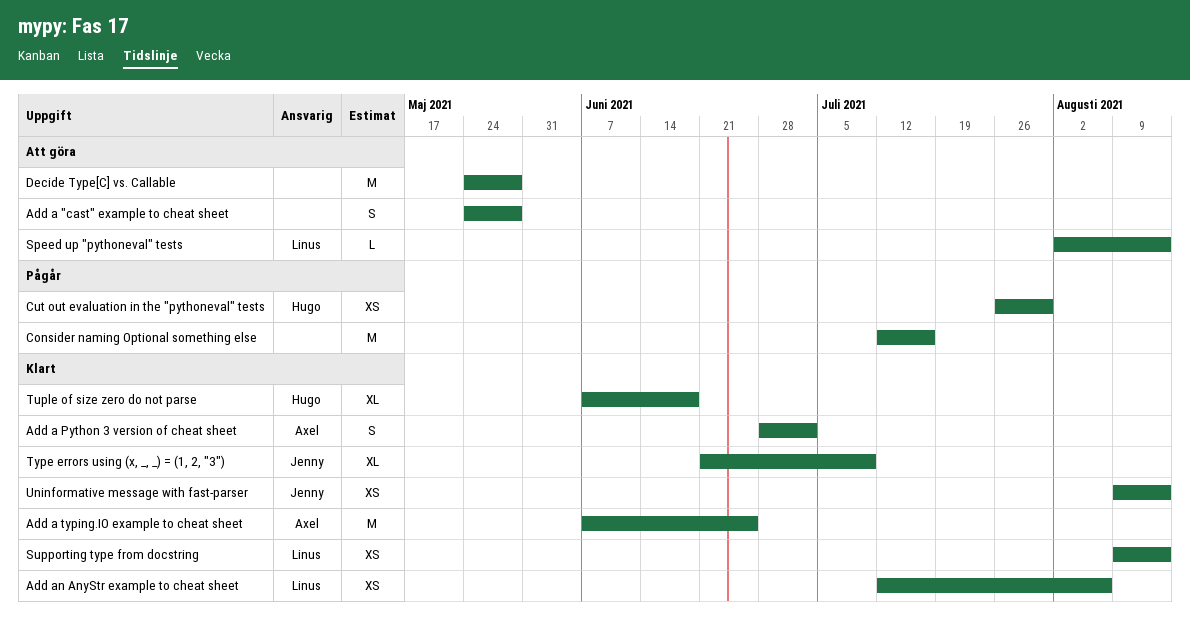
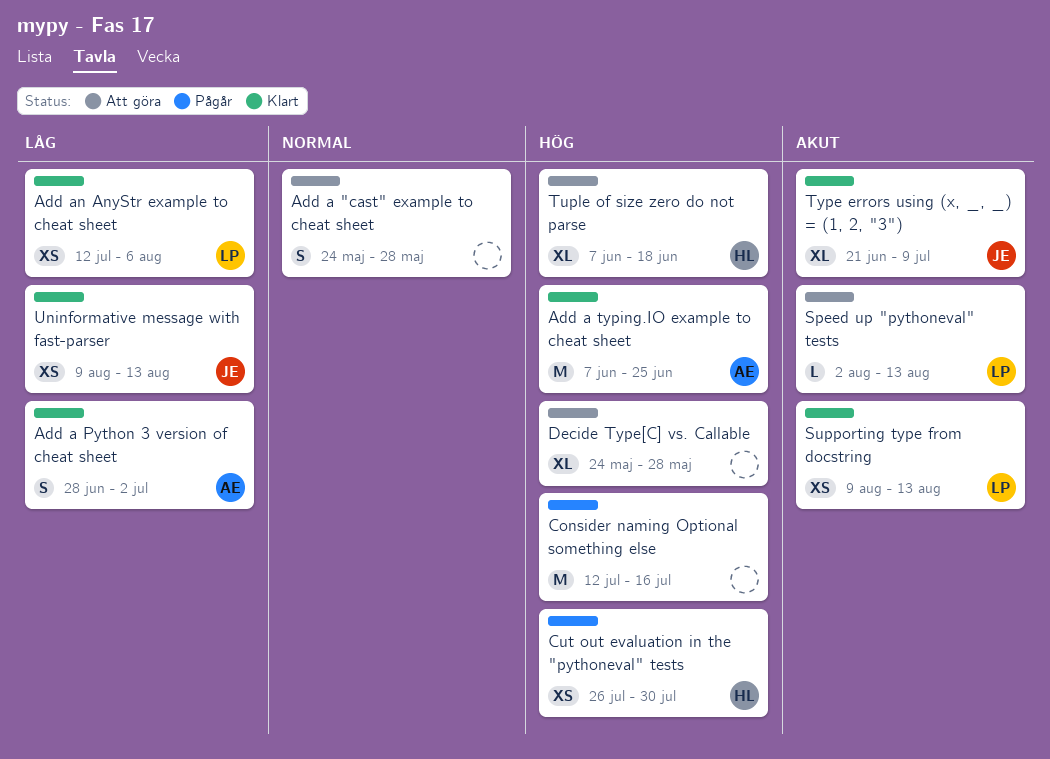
Decide Type[C] vs. Callable, estimate: M -> XL
Tuple of size zero do not parse, status: Klart -> Att göra

